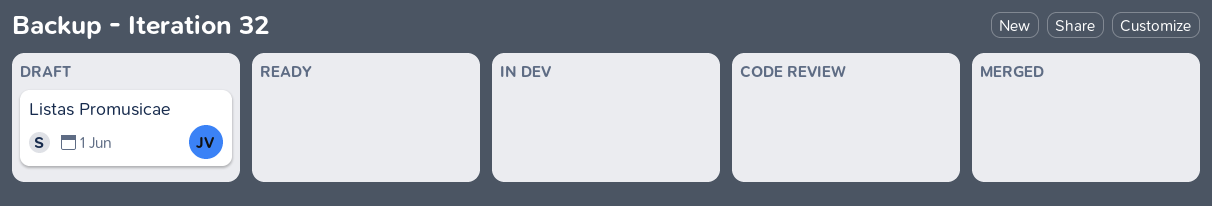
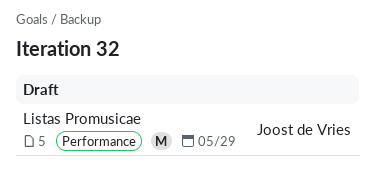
Listas Promusicae, estimate: S -> M
Listas Promusicae, due: Jun 1 -> May 29

